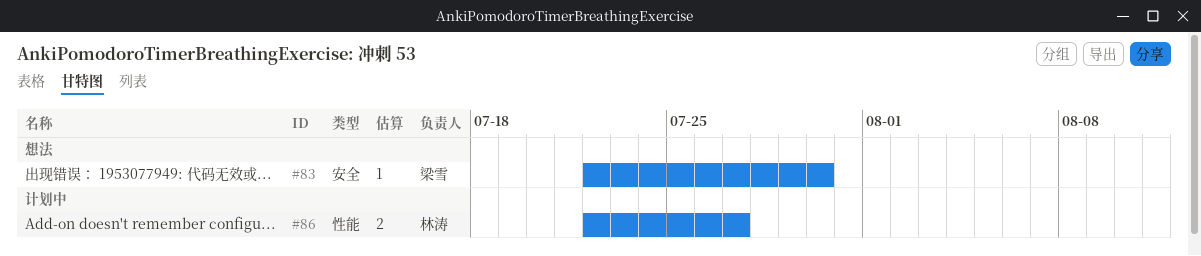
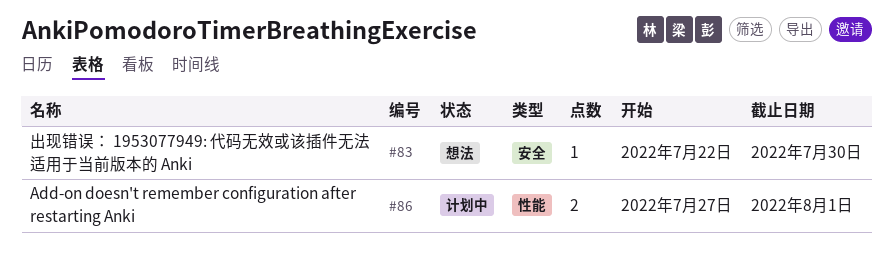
#86, start: Jul 22 -> Jul 27
#86, due: Jul 27 -> Aug 1

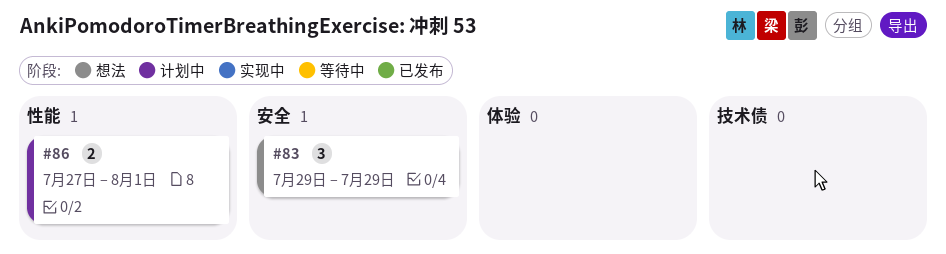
#83, estimate: 1 -> 3
#83, start: Jul 22 -> Jul 29
#83, due: Jul 30 -> Jul 29

